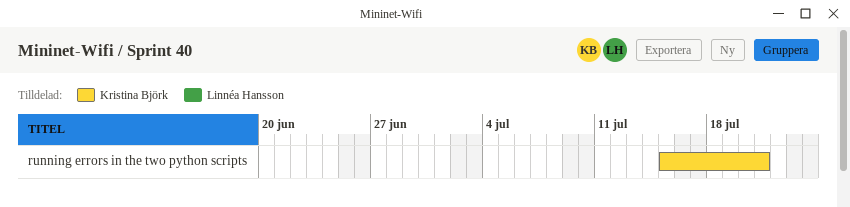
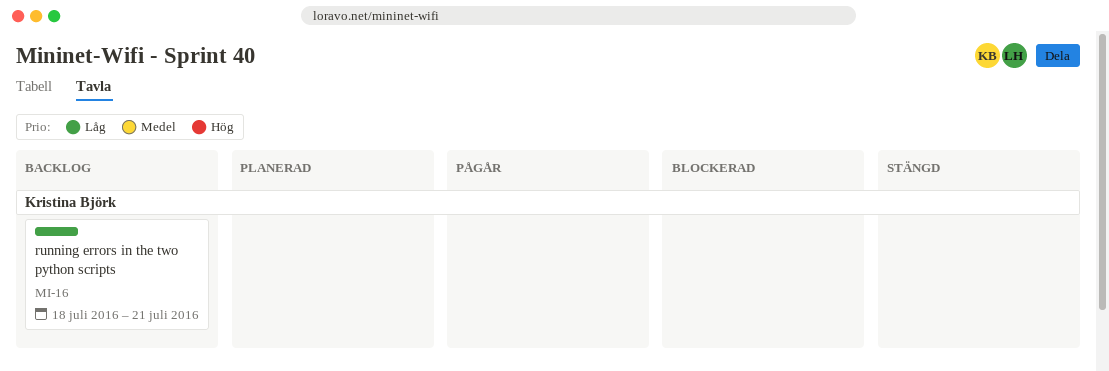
running errors in the two python scripts, start: Jul 15 -> Jul 18

